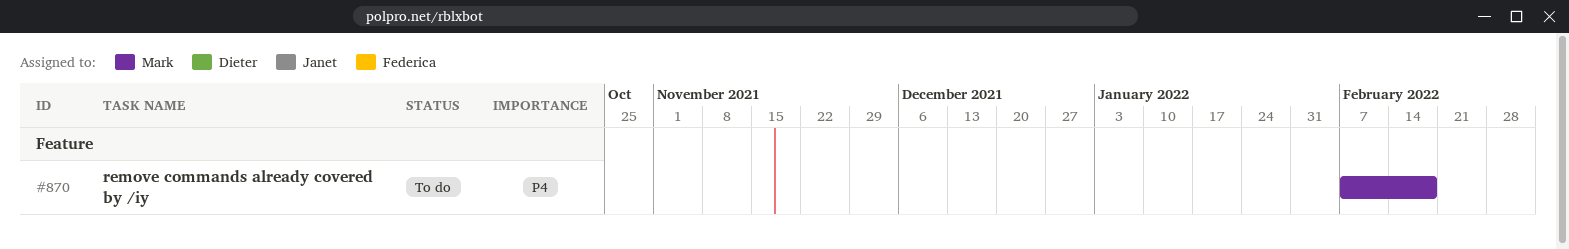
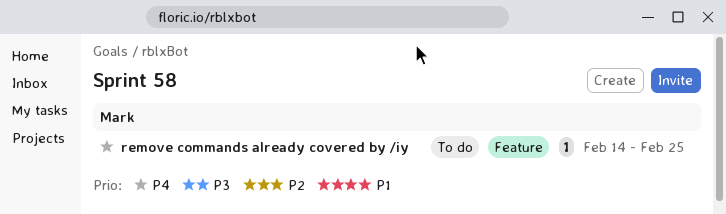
remove commands already covered by /iy, start: Feb 7 -> Feb 14
remove commands already covered by /iy, due: Feb 18 -> Feb 25

